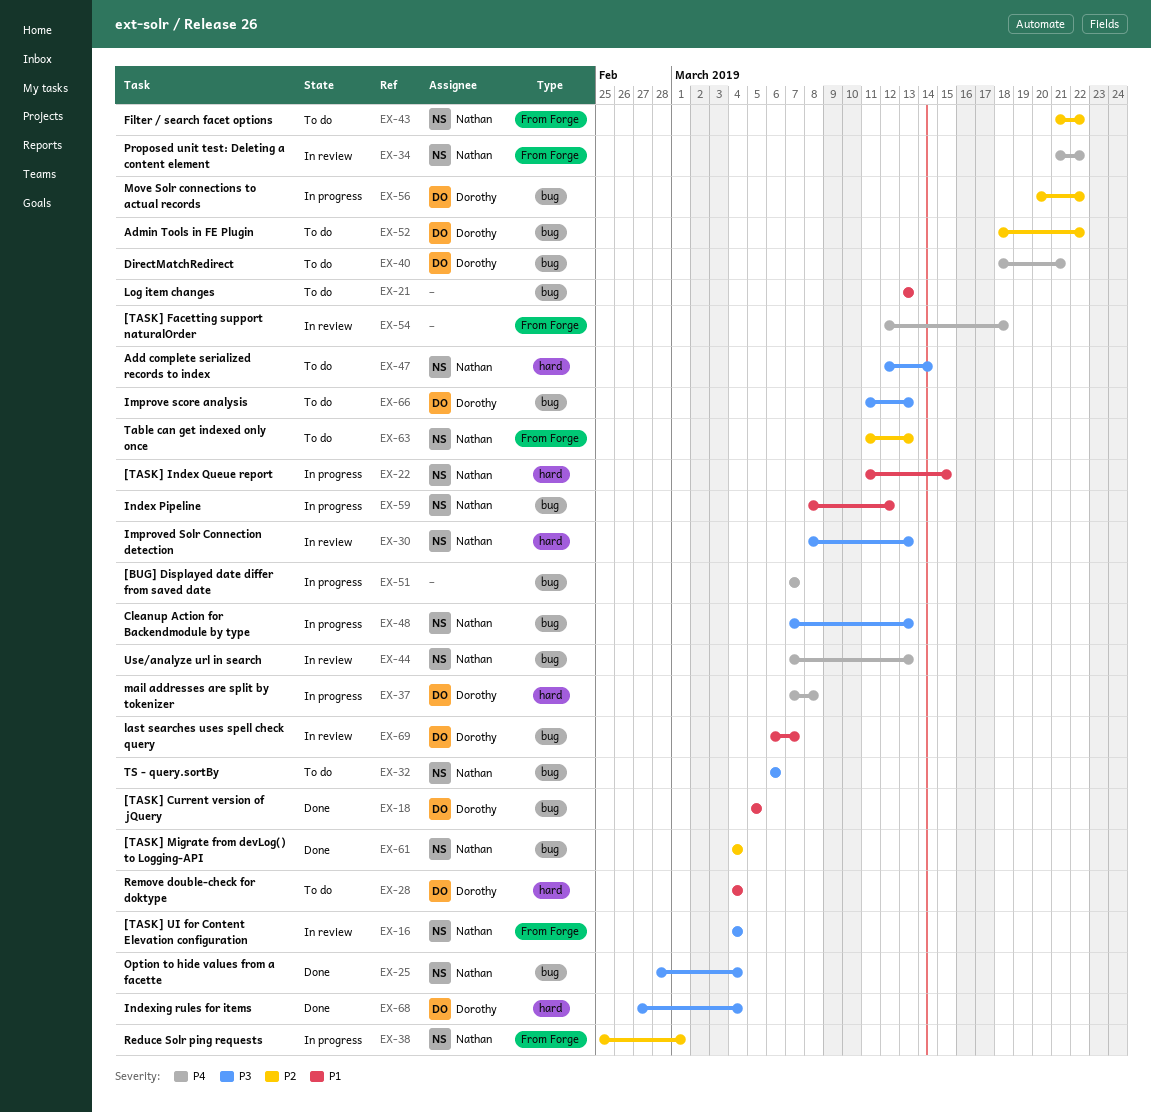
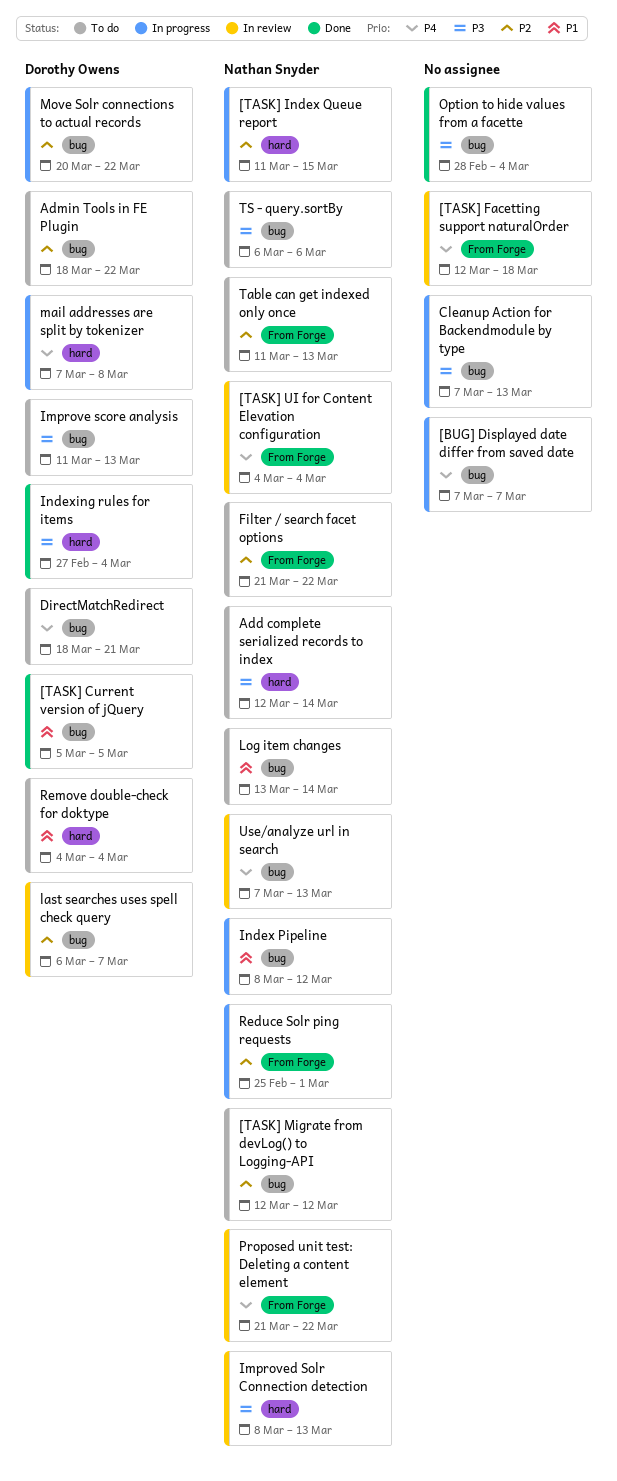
[TASK] Index Queue report, priority: P1 -> P2
[TASK] Migrate from devLog() to Logging-API, status: Done -> To do
[TASK] Migrate from devLog() to Logging-API, start: Mar 4 -> Mar 12
[TASK] Migrate from devLog() to Logging-API, due: Mar 4 -> Mar 12
[TASK] UI for Content Elevation configuration, priority: P3 -> P4
Cleanup Action for Backendmodule by type, owner: Nathan Snyder -> none
last searches uses spell check query, priority: P1 -> P2
Log item changes, owner: none -> Nathan Snyder
Log item changes, due: Mar 13 -> Mar 14
Option to hide values from a facette, owner: Nathan Snyder -> none

